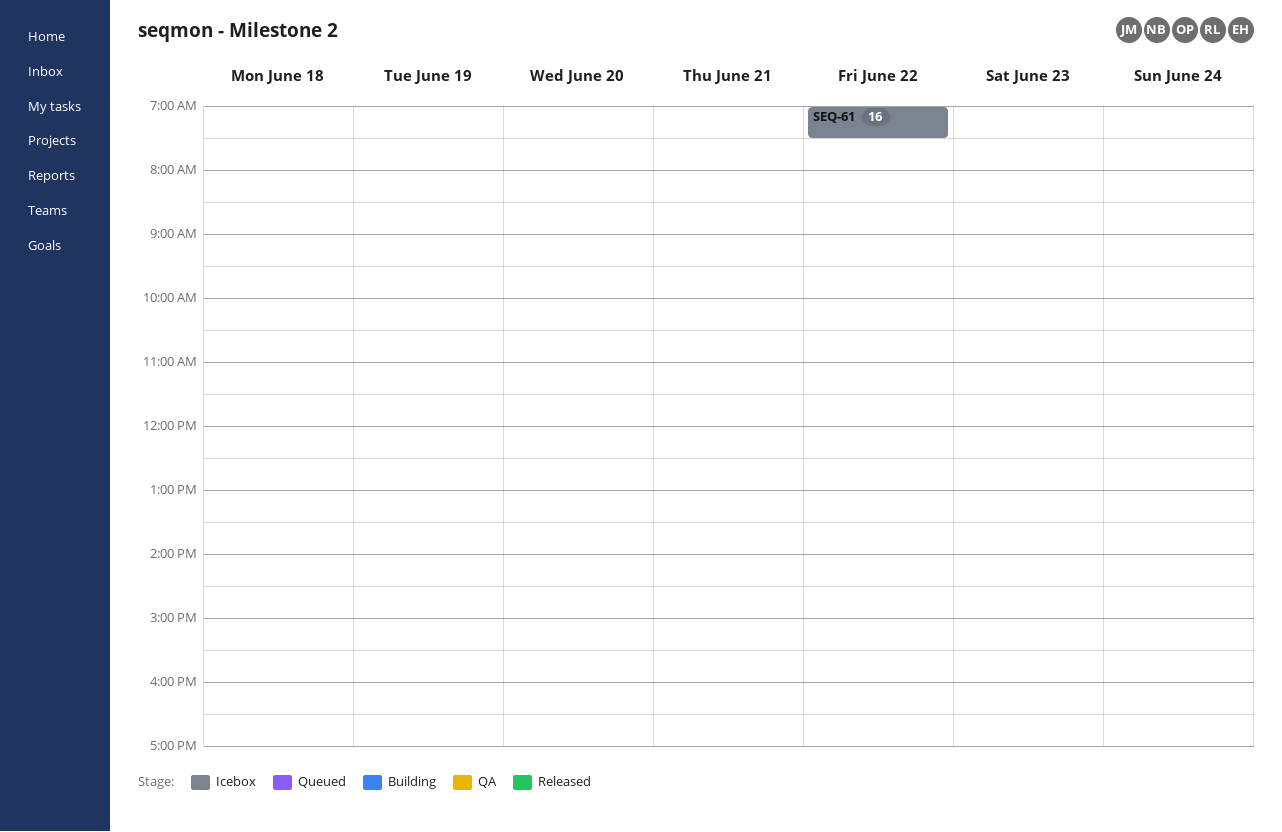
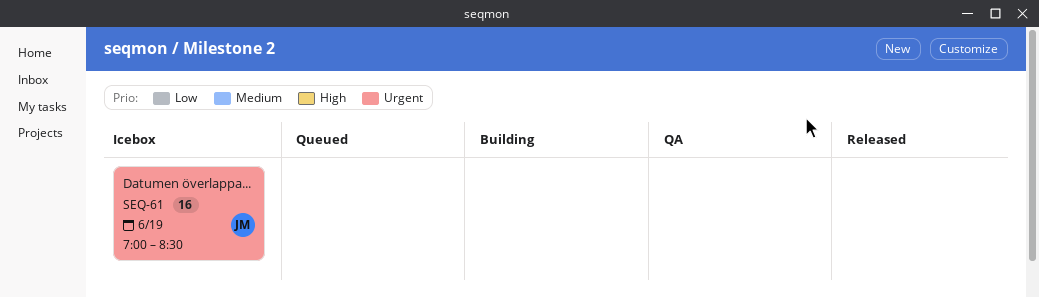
SEQ-61, day: Jun 22 -> Jun 19
SEQ-61, ends: 07:30 -> 08:30

